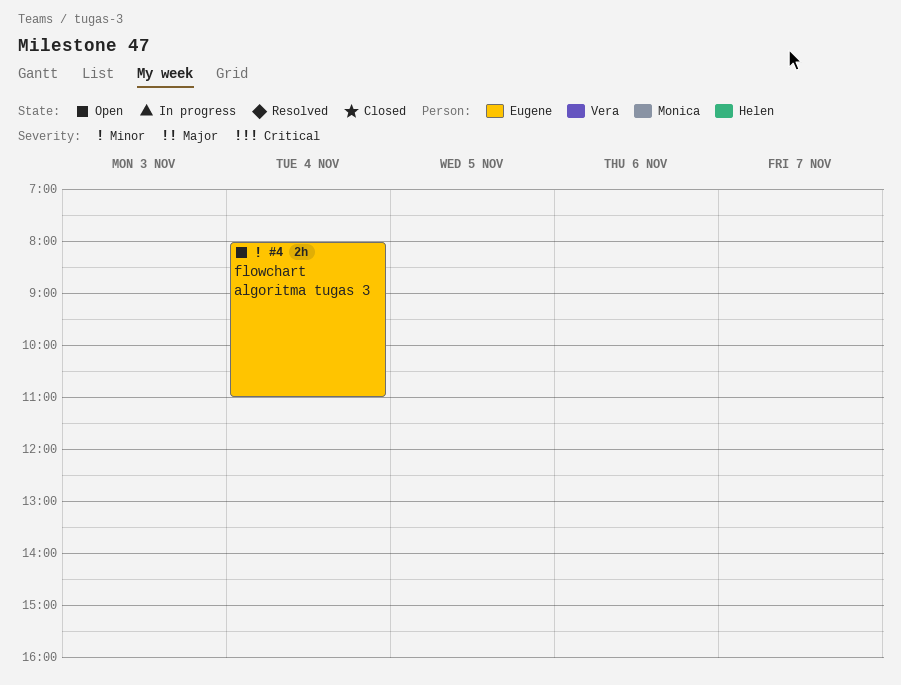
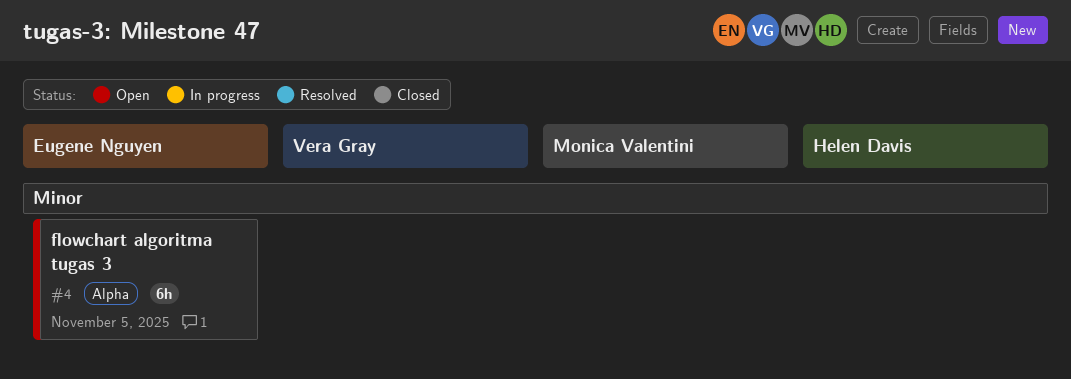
#4, estimate: 2h -> 6h
#4, day: Nov 4 -> Nov 5

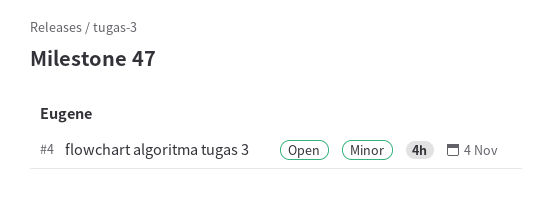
#4, estimate: 6h -> 4h
#4, day: Nov 5 -> Nov 4

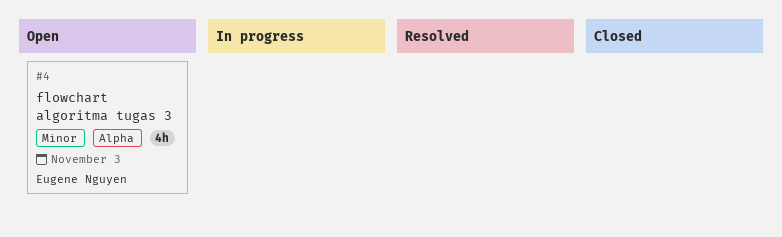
#4, day: Nov 4 -> Nov 3

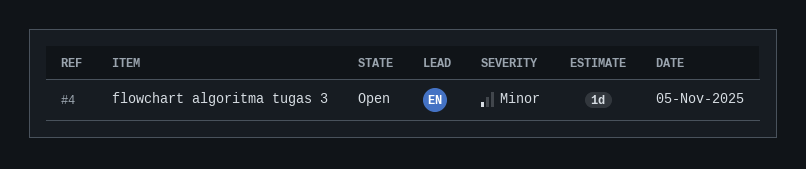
#4, estimate: 4h -> 1d
#4, day: Nov 3 -> Nov 5

